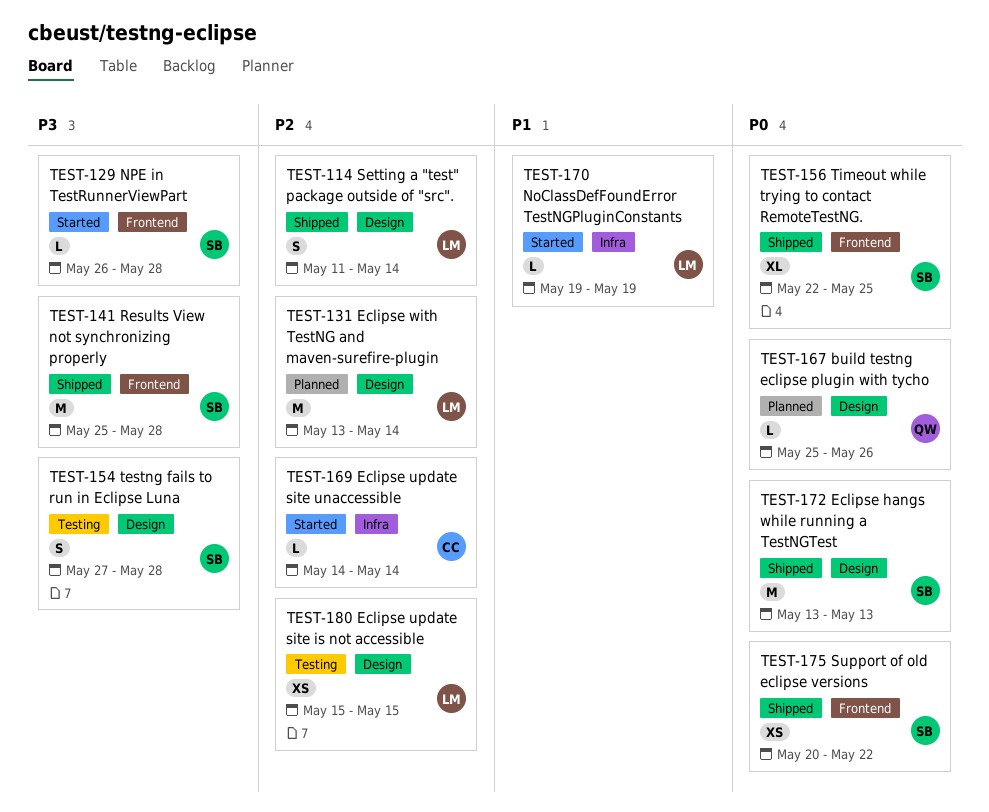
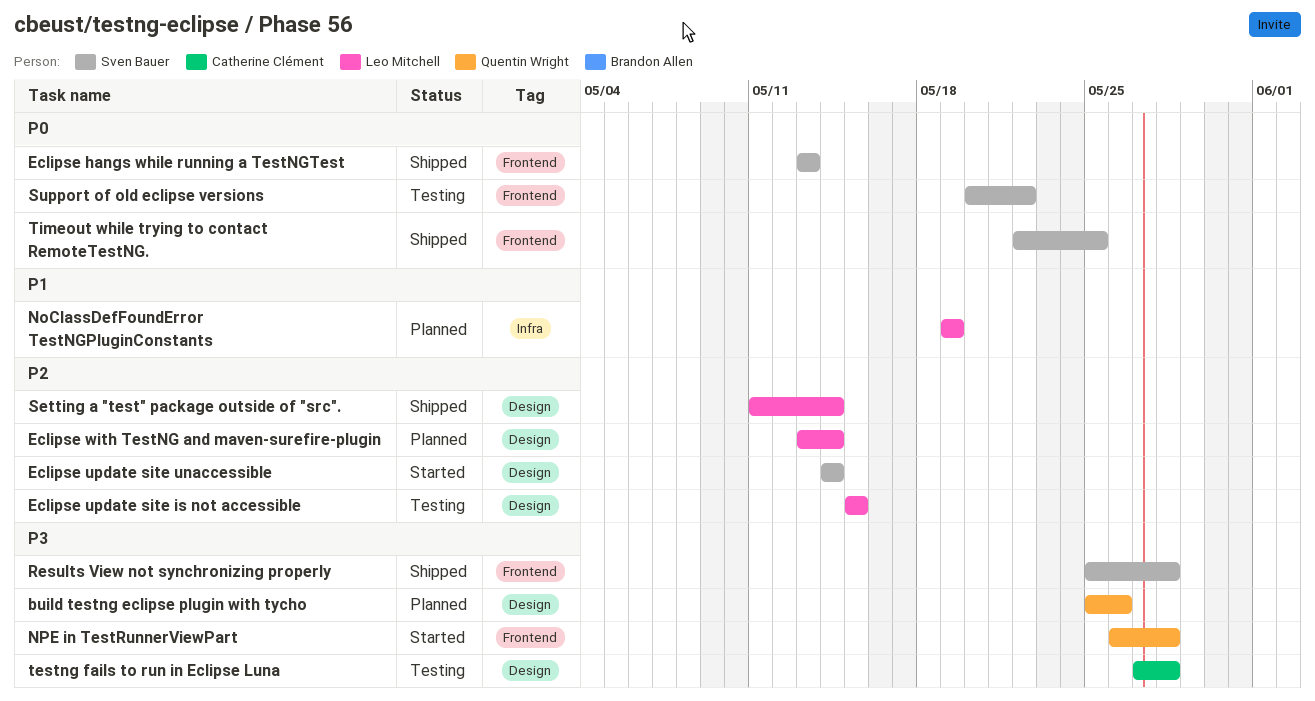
build testng eclipse plugin with tycho, priority: P0 -> P3
Eclipse hangs while running a TestNGTest, label: Design -> Frontend
Eclipse update site unaccessible, owner: Catherine Clément -> Sven Bauer
Eclipse update site unaccessible, label: Infra -> Design
NoClassDefFoundError TestNGPluginConstants, status: Started -> Planned
NPE in TestRunnerViewPart, owner: Sven Bauer -> Quentin Wright
Support of old eclipse versions, status: Shipped -> Testing
testng fails to run in Eclipse Luna, owner: Sven Bauer -> Catherine Clément

